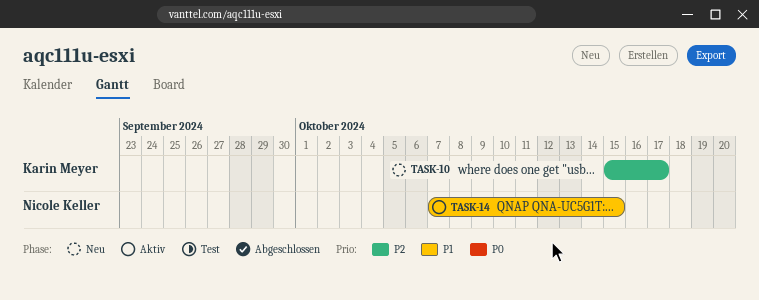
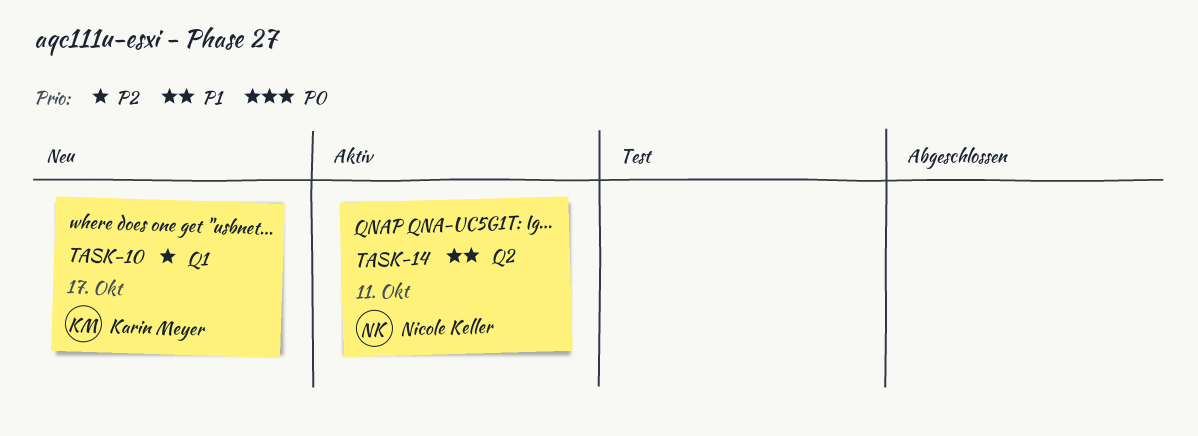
TASK-14, due: Oct 15 -> Oct 11

